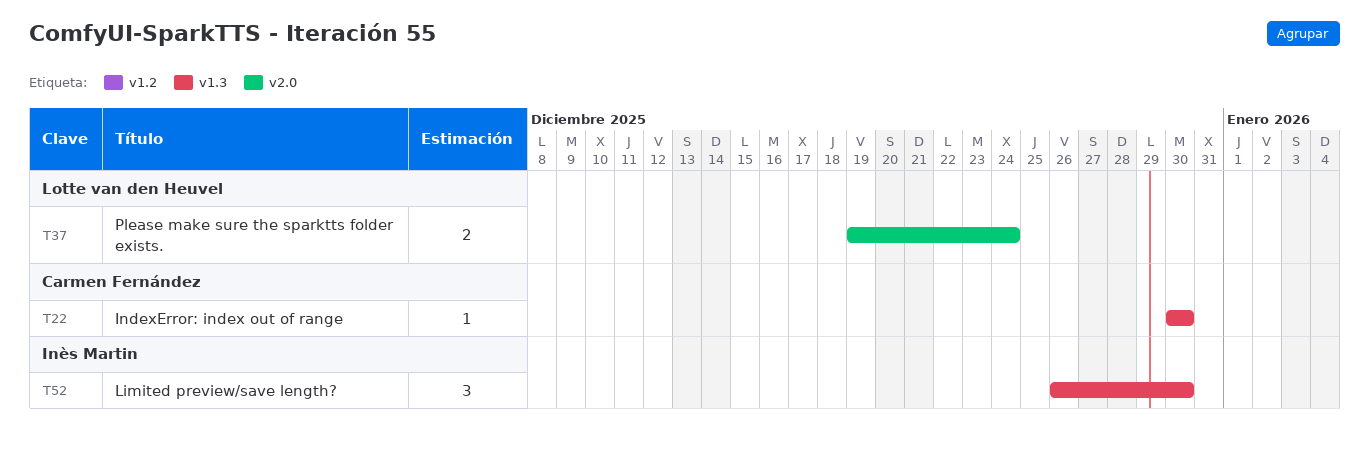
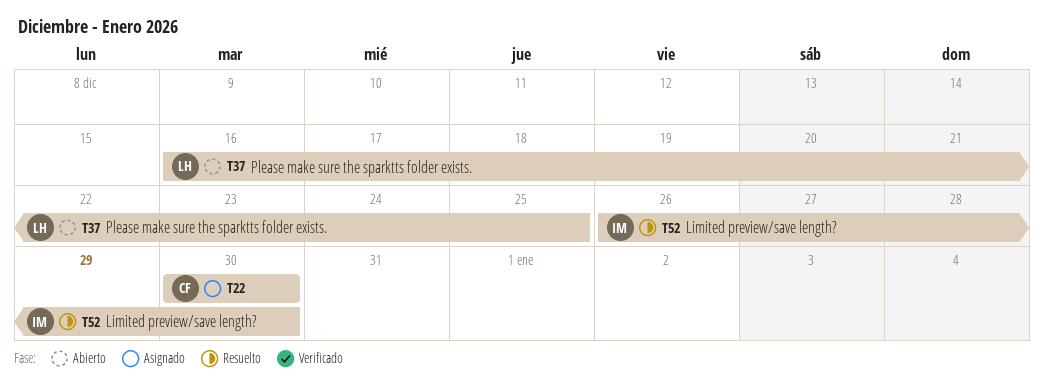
T37, start: Dec 19 -> Dec 16
T37, due: Dec 24 -> Dec 25

